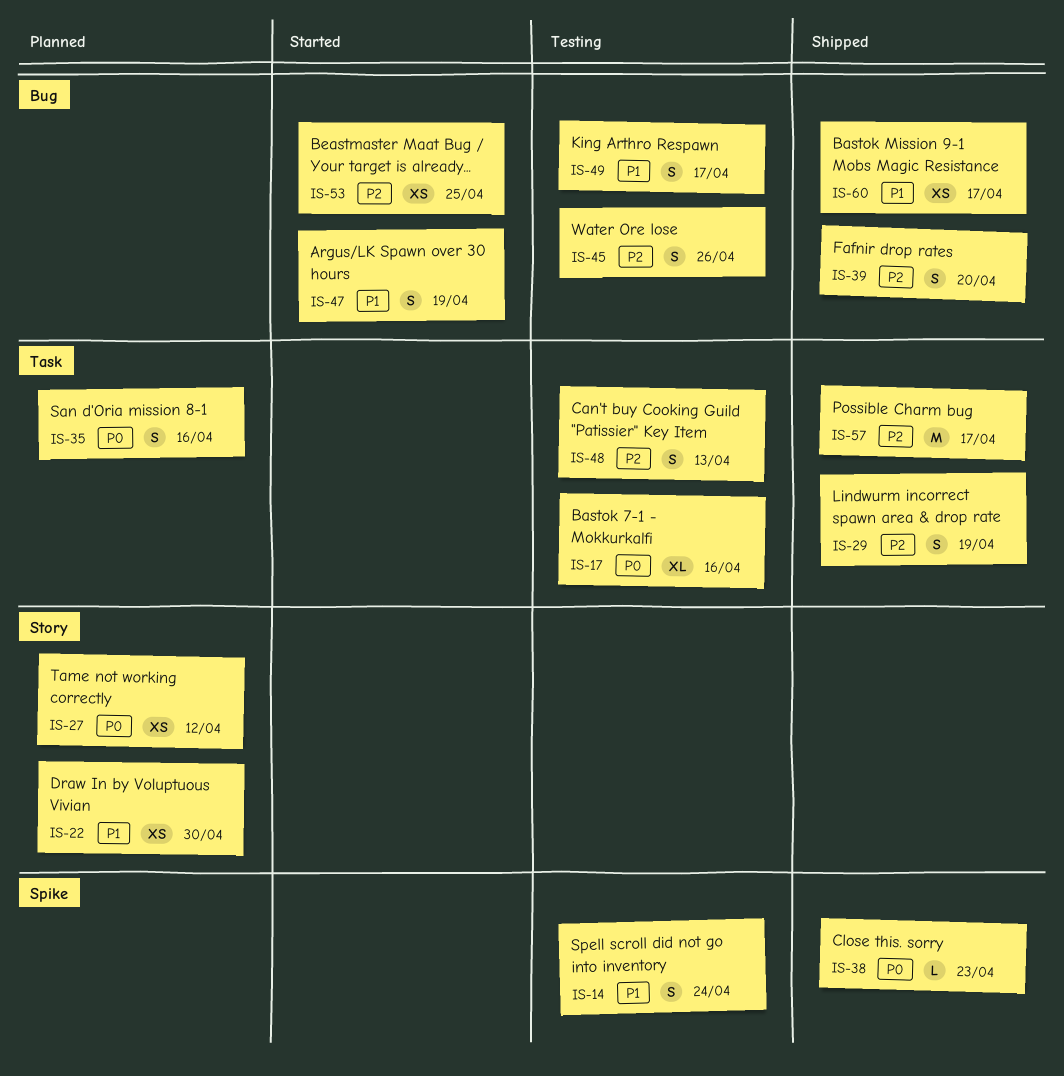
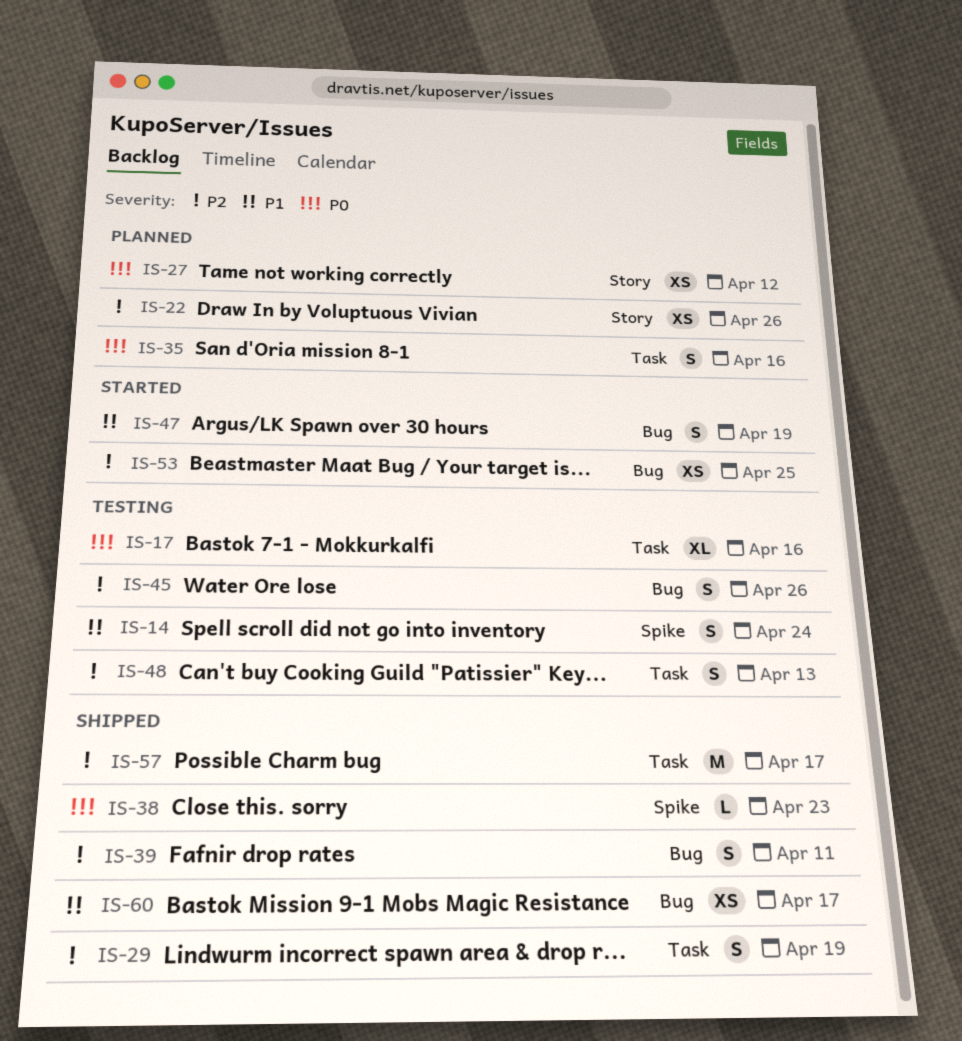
IS-22, priority: P1 -> P2
IS-22, due: Apr 30 -> Apr 26
IS-39, due: Apr 20 -> Apr 11
IS-49: present -> none

